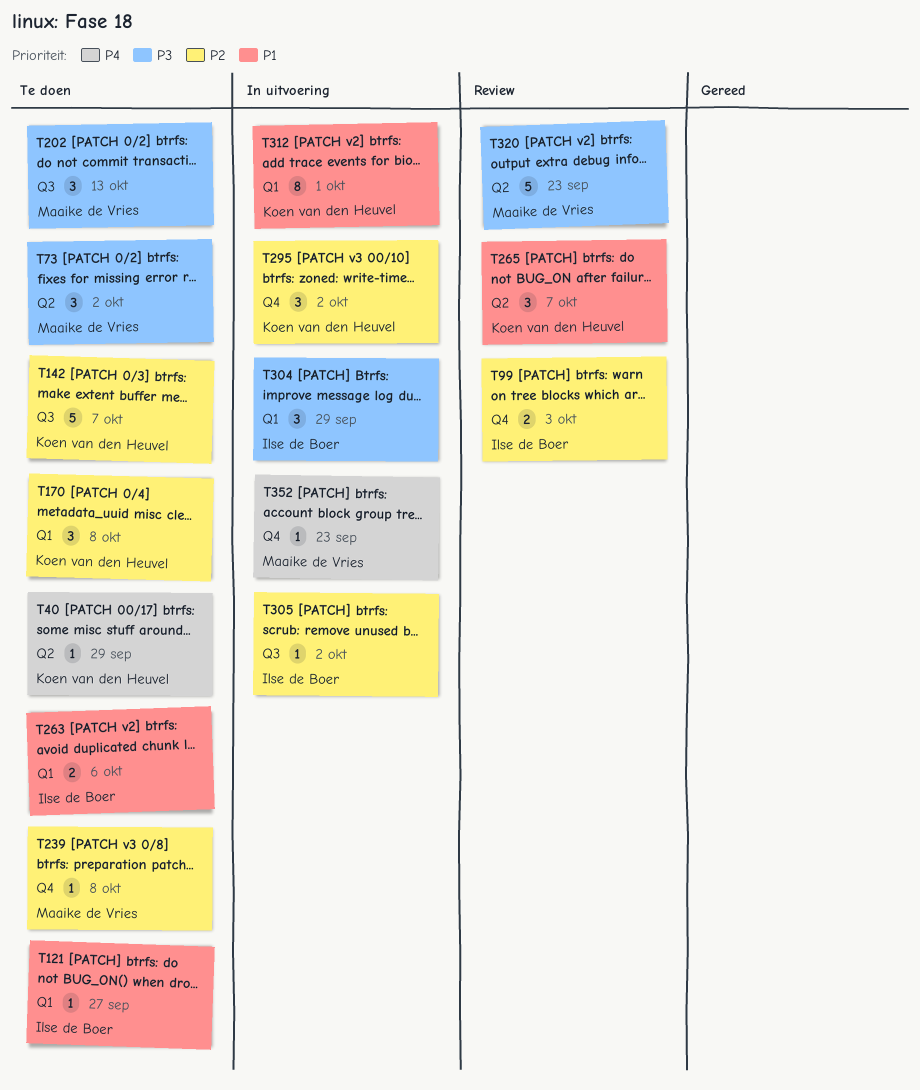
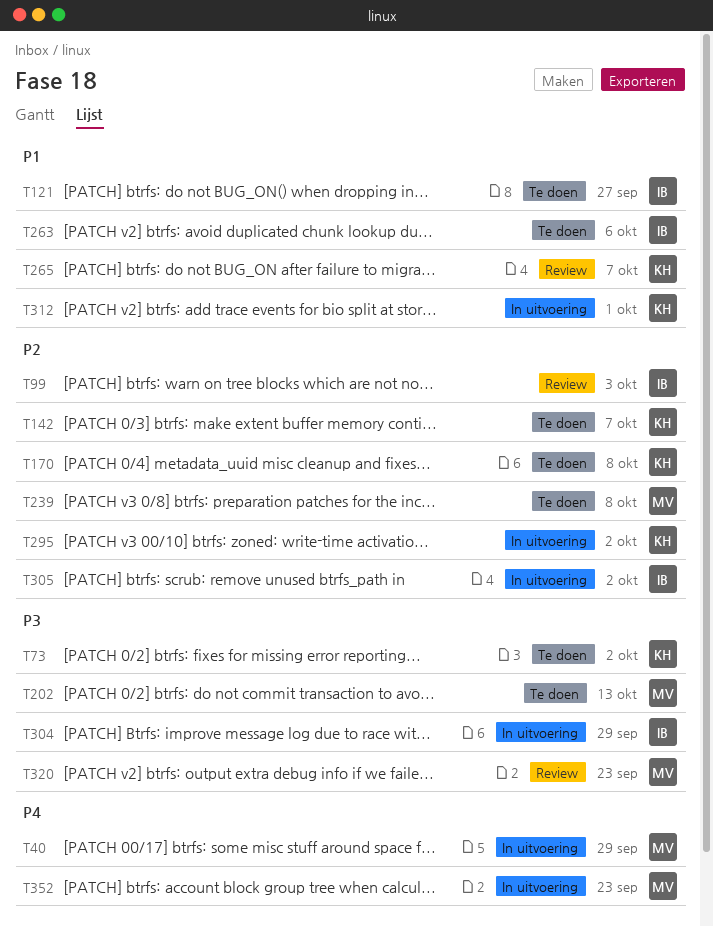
T40, status: Te doen -> In uitvoering
T40, owner: Koen van den Heuvel -> Maaike de Vries
T73, owner: Maaike de Vries -> Koen van den Heuvel

